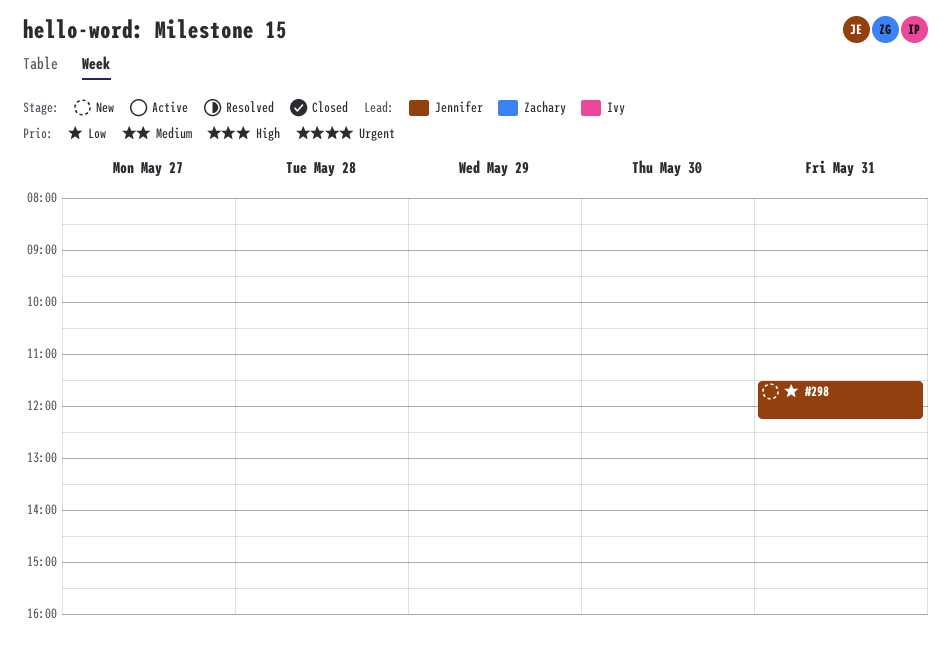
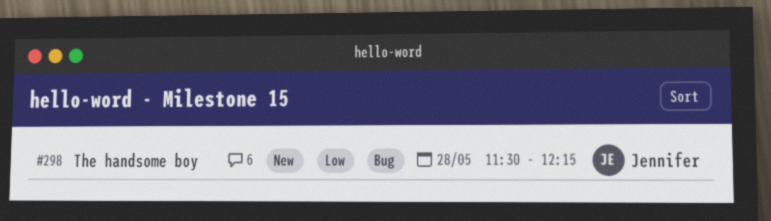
#298, day: May 31 -> May 28

